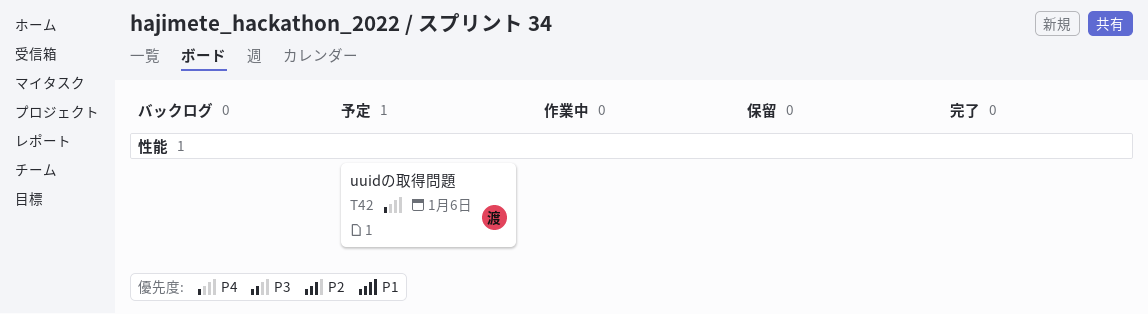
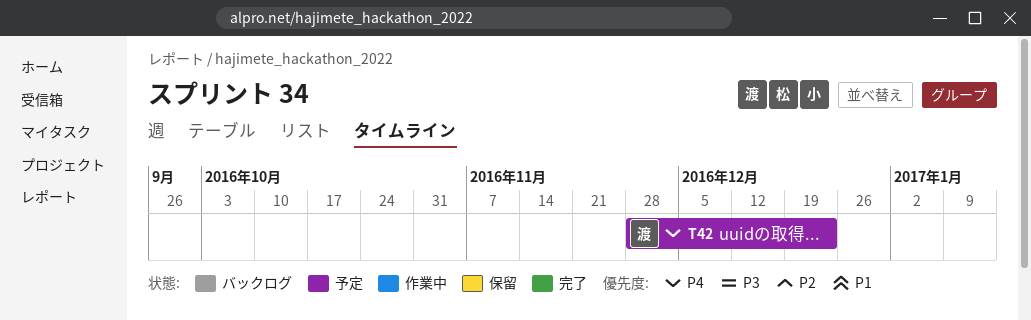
T42, due: Jan 6 -> Dec 23

